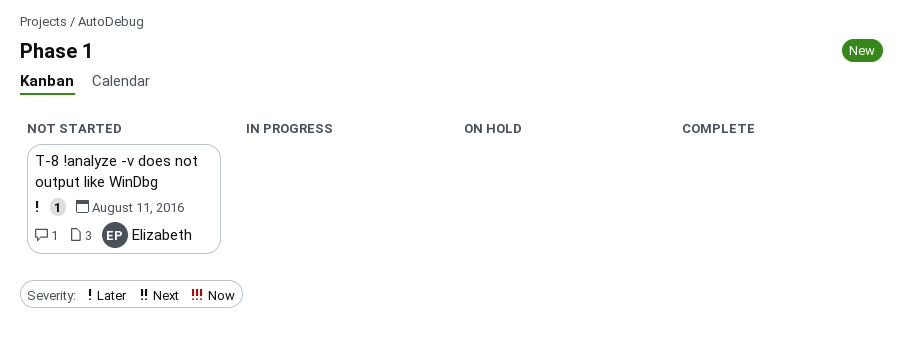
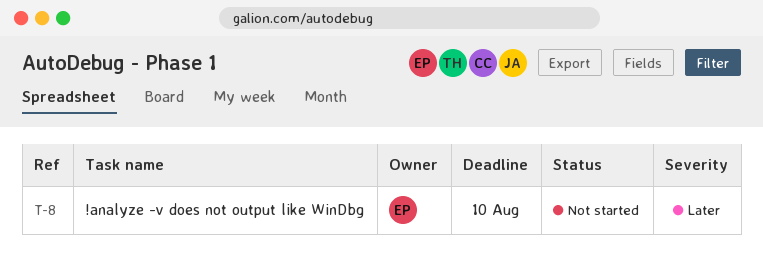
T-8, due: Aug 11 -> Aug 10

